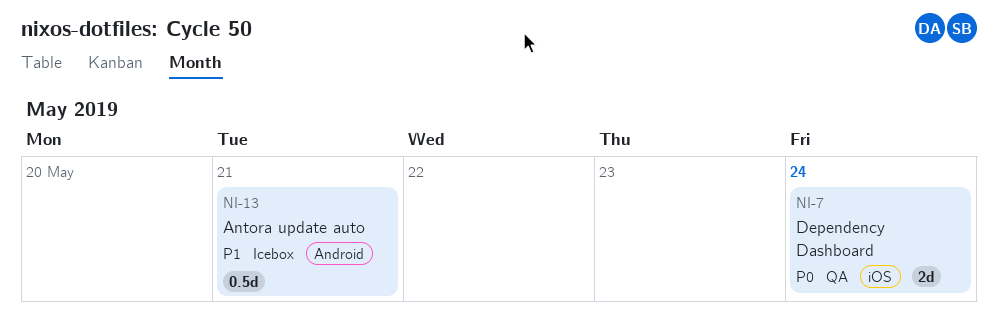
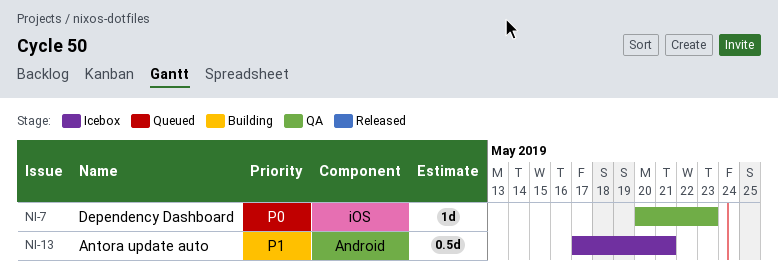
NI-7, estimate: 2d -> 1d
NI-7, due: May 24 -> May 23

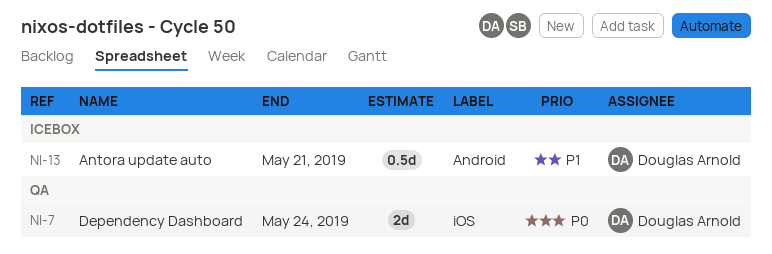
NI-7, estimate: 1d -> 2d
NI-7, due: May 23 -> May 24

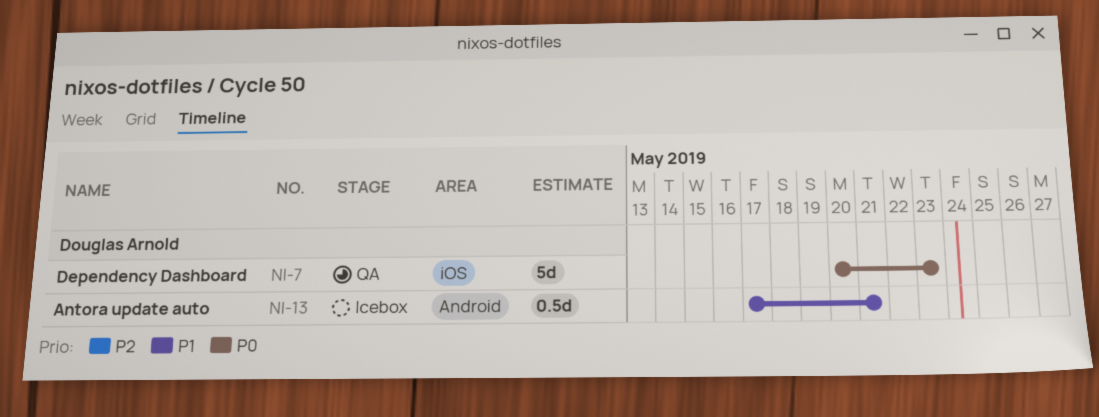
NI-7, estimate: 2d -> 5d
NI-7, due: May 24 -> May 23

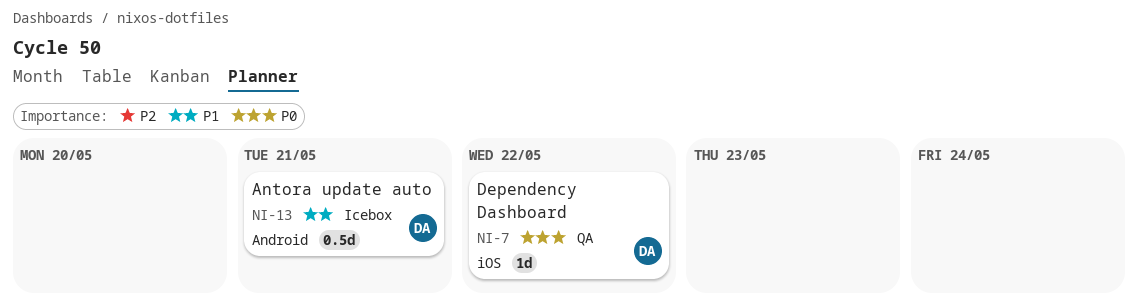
NI-7, estimate: 5d -> 1d
NI-7, due: May 23 -> May 22

